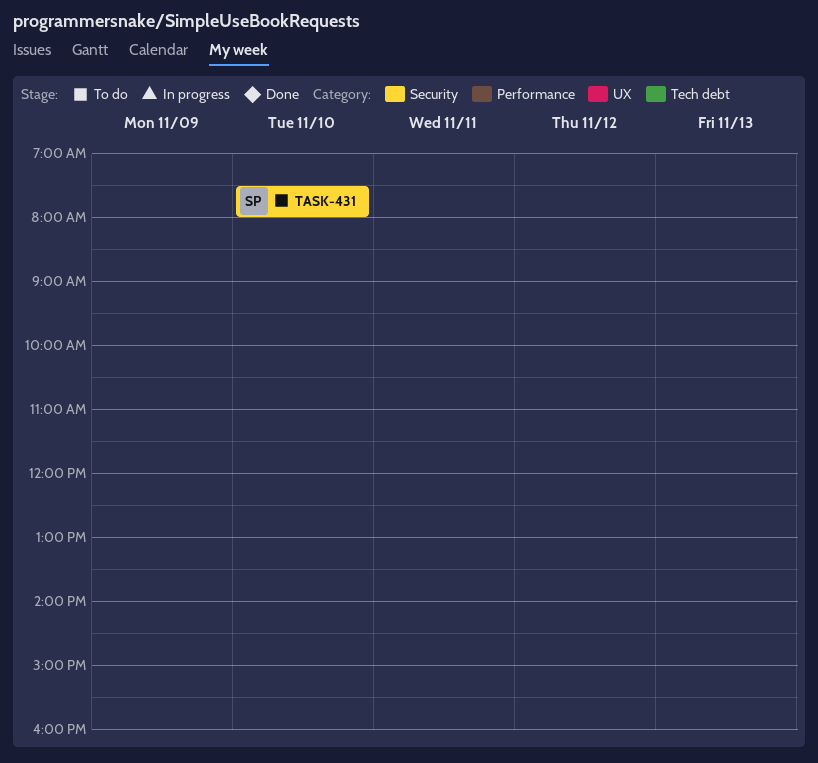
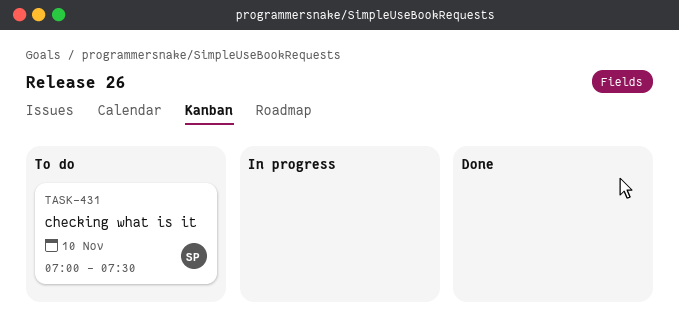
TASK-431, begins: 07:30 -> 07:00
TASK-431, ends: 08:00 -> 07:30

